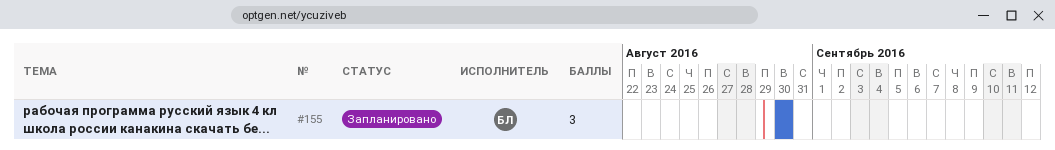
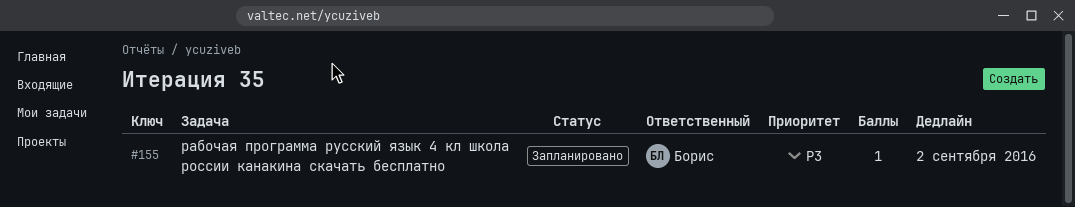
#155, estimate: 3 -> 1
#155, due: Aug 30 -> Sep 2

